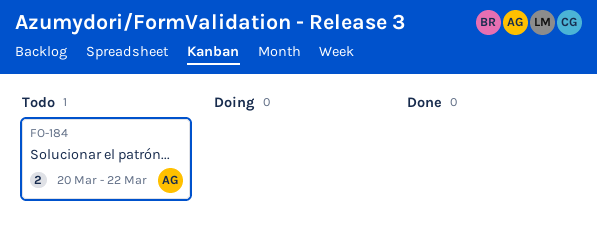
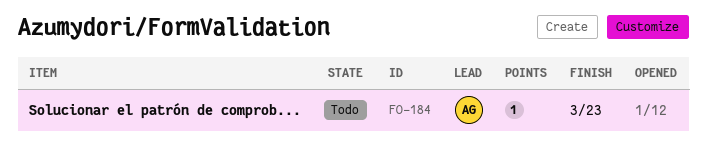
FO-184, estimate: 2 -> 1
FO-184, due: Mar 22 -> Mar 23

